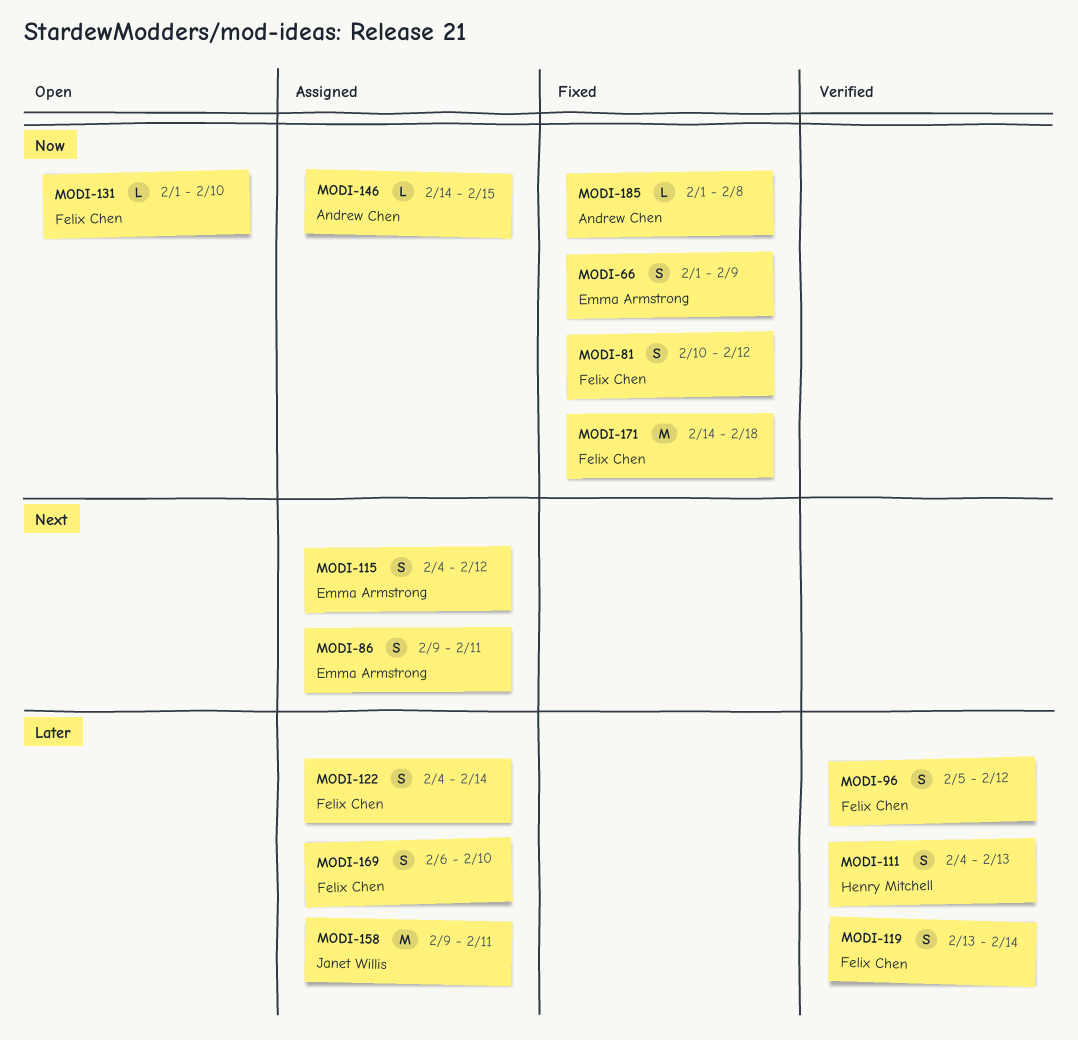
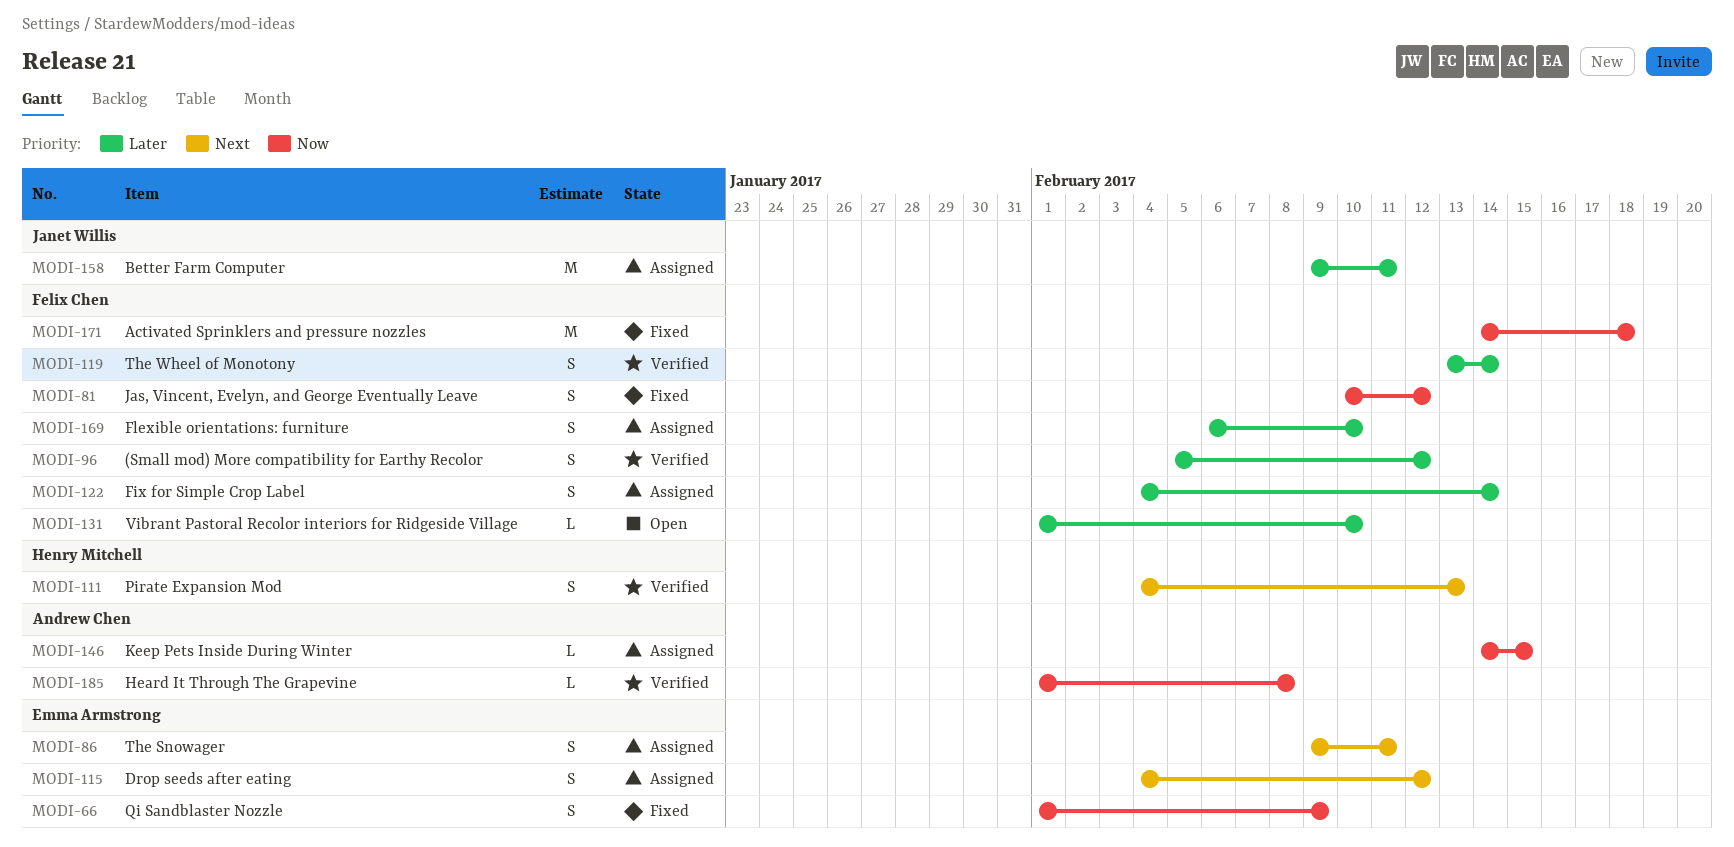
MODI-111, priority: Later -> Next
MODI-131, priority: Now -> Later
MODI-185, status: Fixed -> Verified

